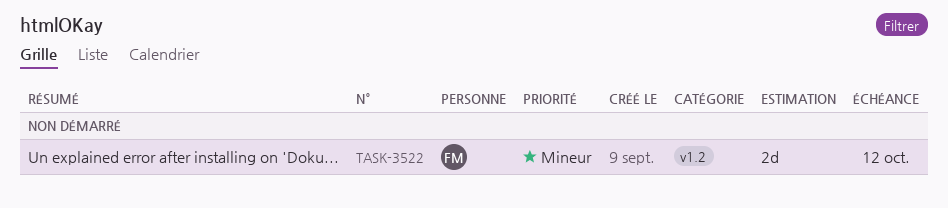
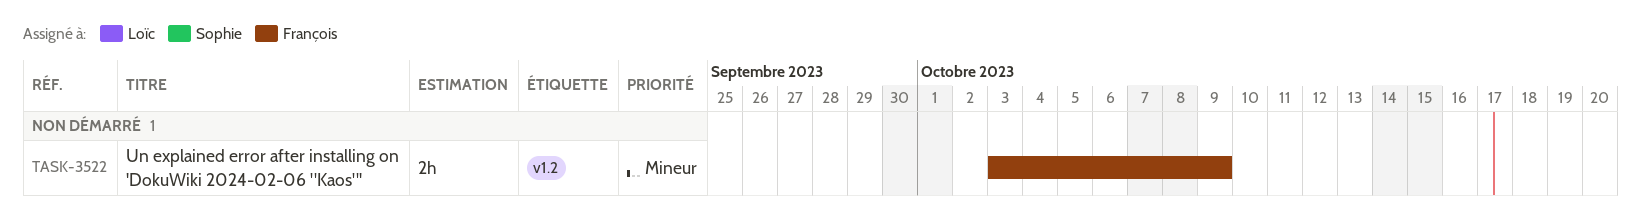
TASK-3522, estimate: 2d -> 2h
TASK-3522, due: Oct 12 -> Oct 9

